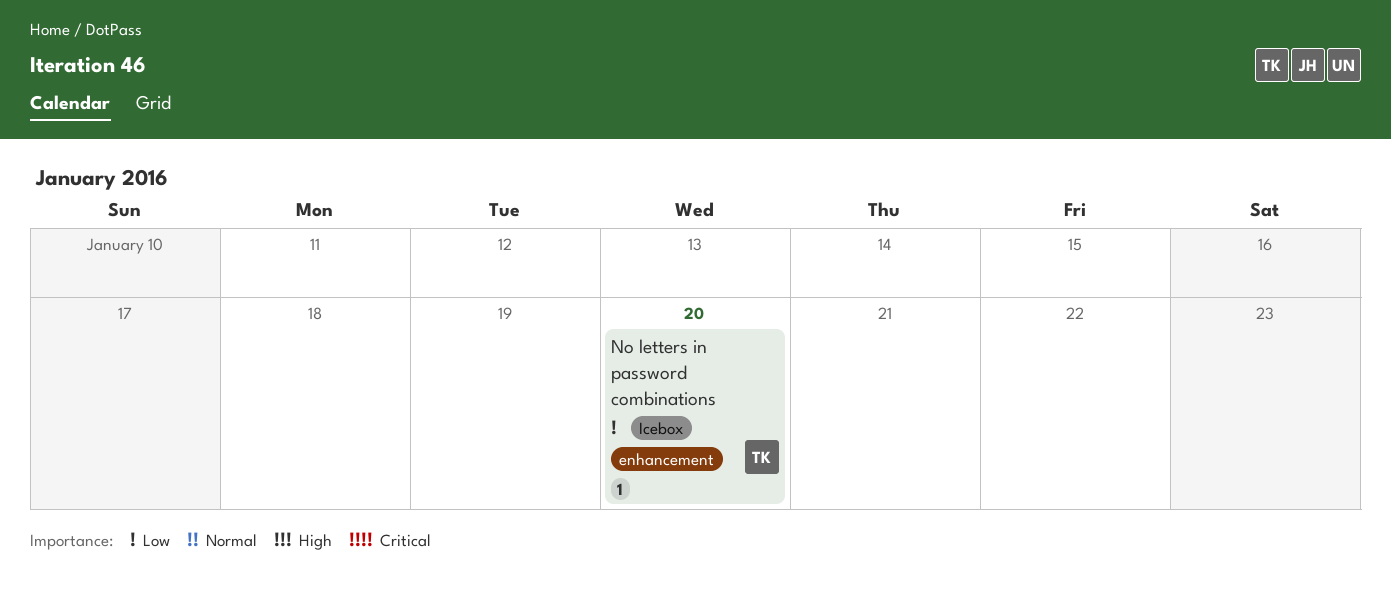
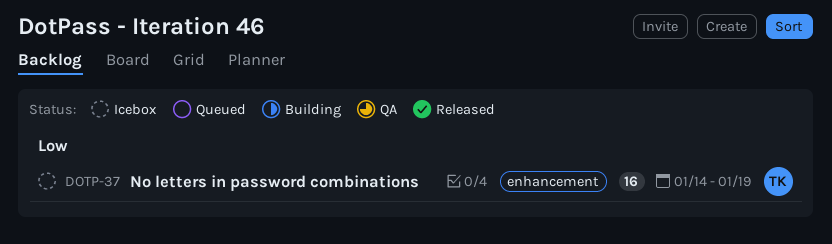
No letters in password combinations, estimate: 1 -> 16
No letters in password combinations, due: Jan 20 -> Jan 19

